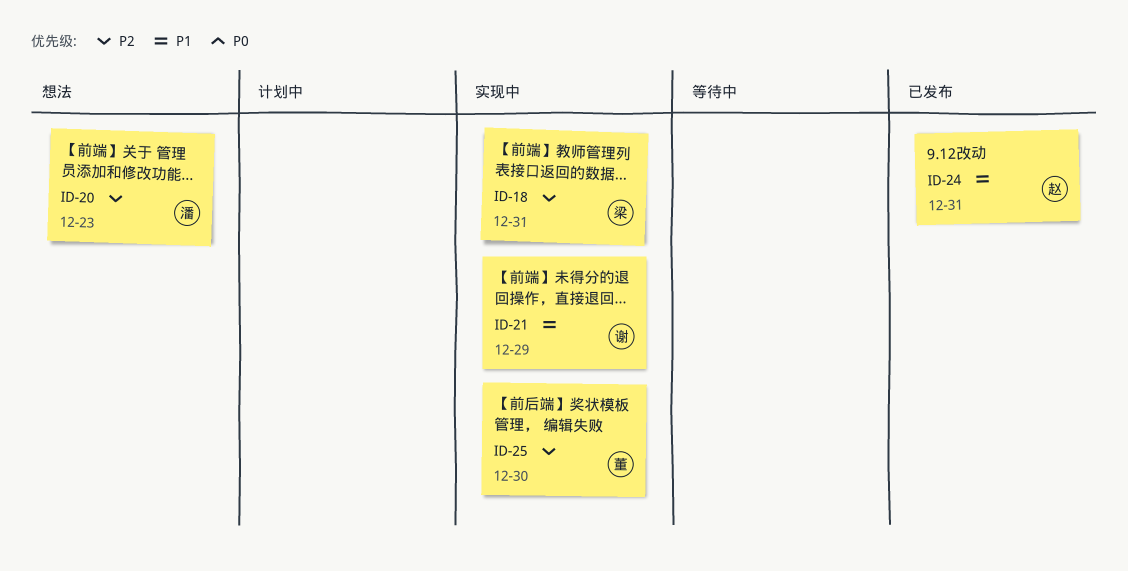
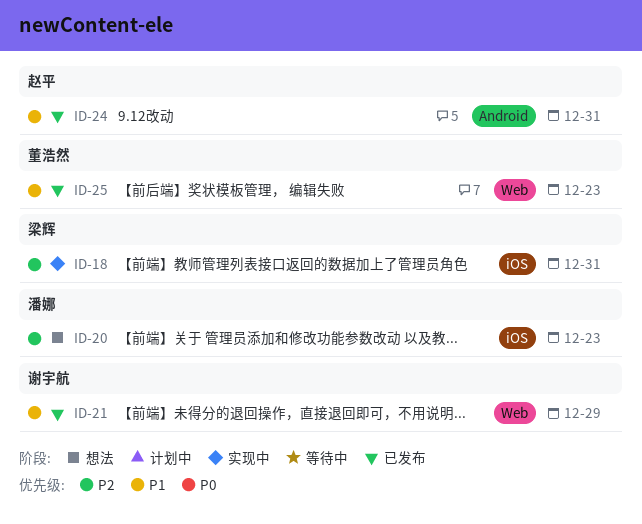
ID-21, status: 实现中 -> 已发布
ID-25, status: 实现中 -> 已发布
ID-25, priority: P2 -> P1
ID-25, due: Dec 30 -> Dec 23

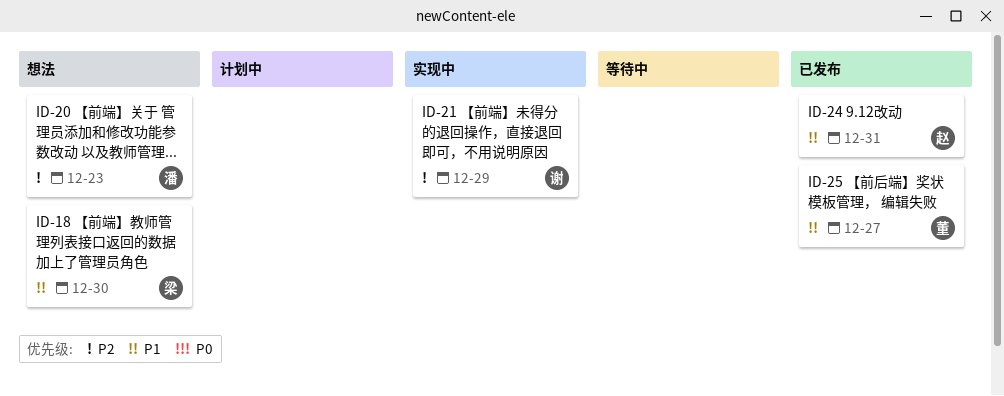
ID-18, status: 实现中 -> 想法
ID-18, priority: P2 -> P1
ID-18, due: Dec 31 -> Dec 30
ID-21, status: 已发布 -> 实现中
ID-21, priority: P1 -> P2
ID-25, due: Dec 23 -> Dec 27

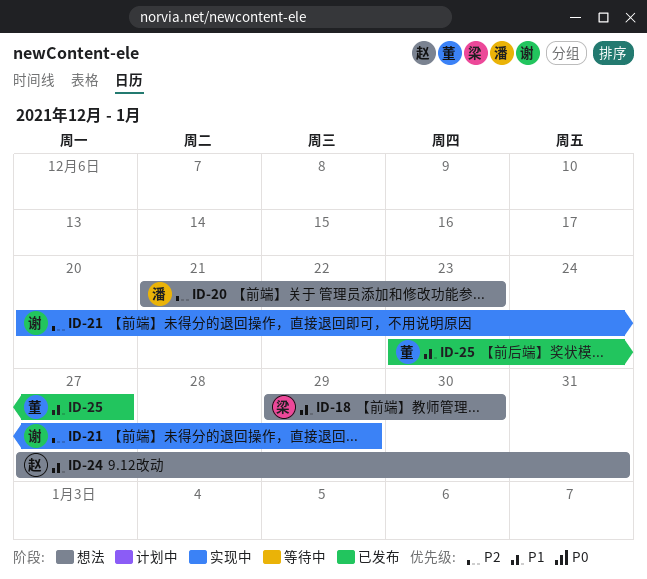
ID-24, status: 已发布 -> 想法

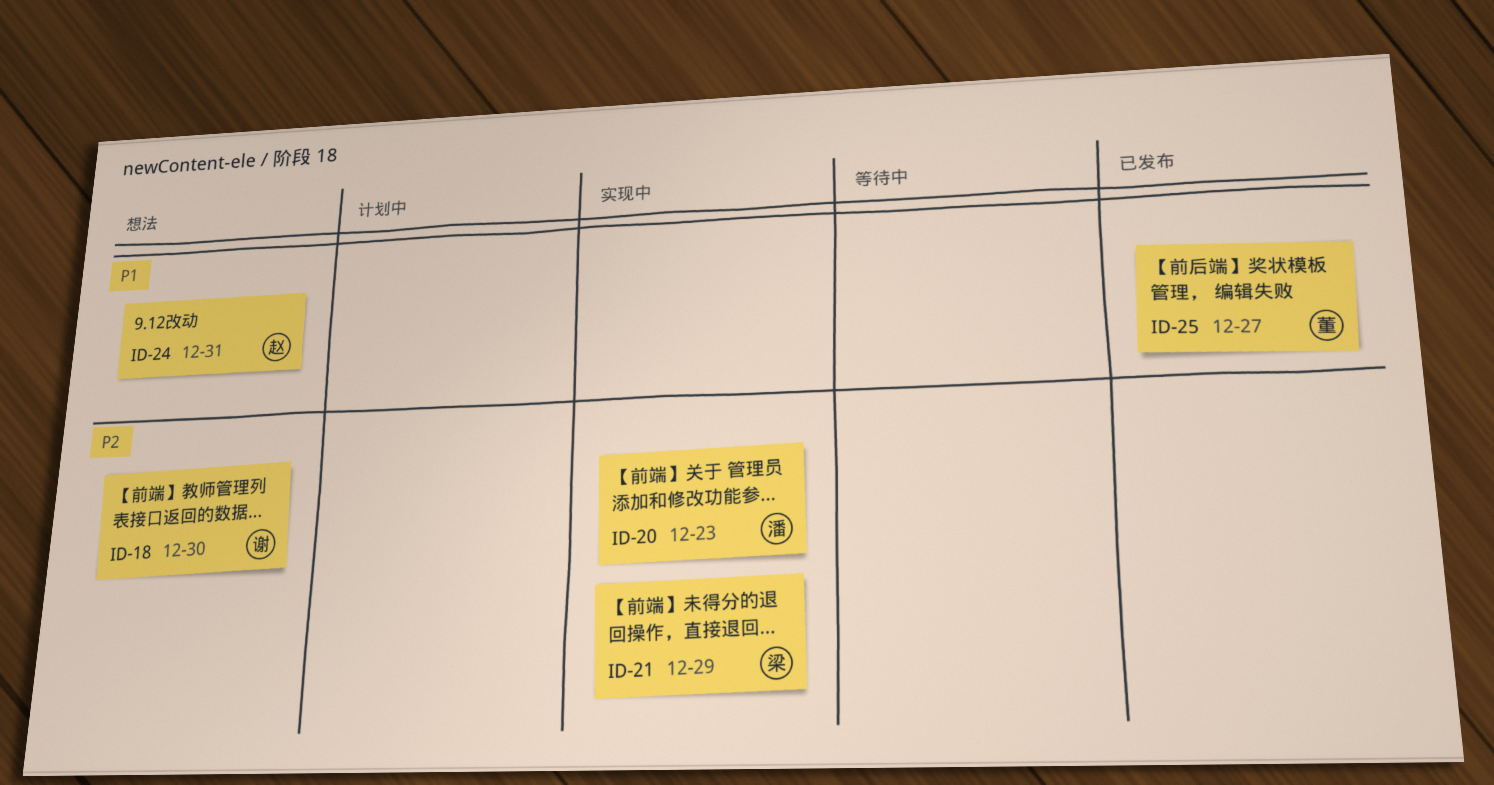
ID-18, owner: 梁 -> 谢
ID-18, priority: P1 -> P2
ID-20, status: 想法 -> 实现中
ID-21, owner: 谢 -> 梁

